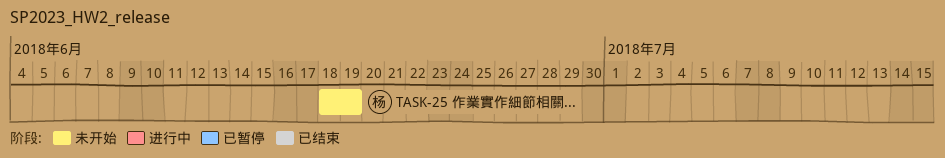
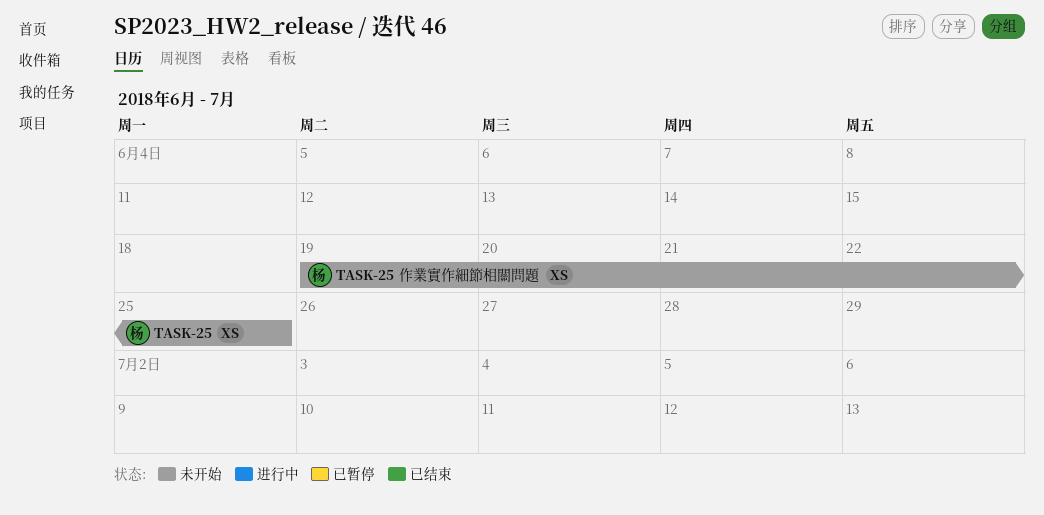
TASK-25, start: Jun 18 -> Jun 19
TASK-25, due: Jun 19 -> Jun 25

